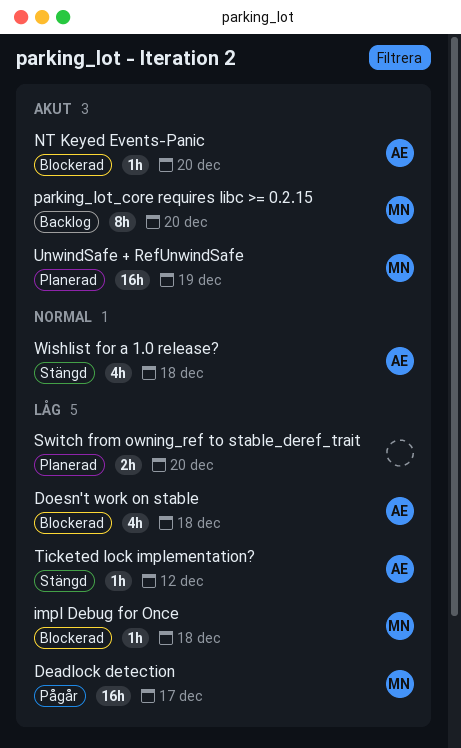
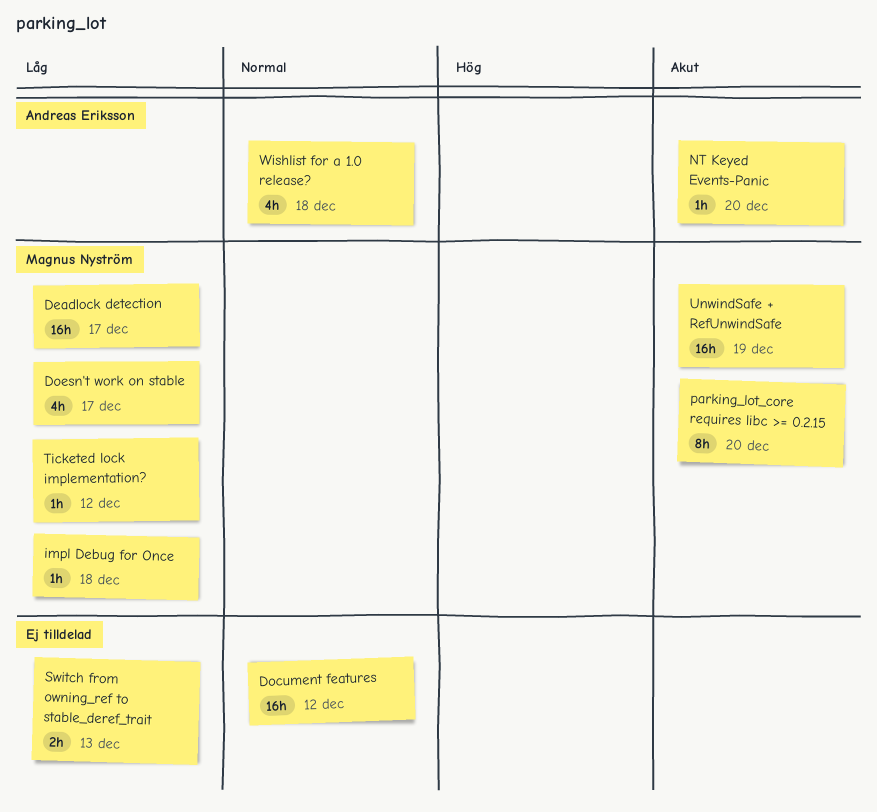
Document features: none -> present
Doesn't work on stable, owner: Andreas Eriksson -> Magnus Nyström
Doesn't work on stable, due: Dec 18 -> Dec 17
Switch from owning_ref to stable_deref_trait, due: Dec 20 -> Dec 13
Ticketed lock implementation?, owner: Andreas Eriksson -> Magnus Nyström

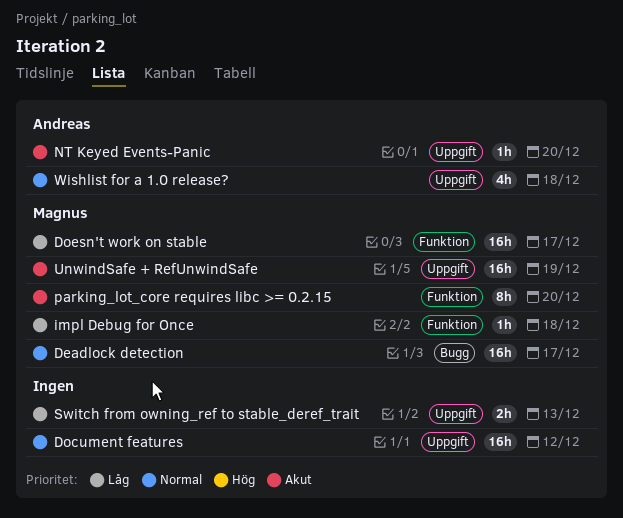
Deadlock detection, priority: Låg -> Normal
Doesn't work on stable, estimate: 4h -> 16h
Ticketed lock implementation?: present -> none

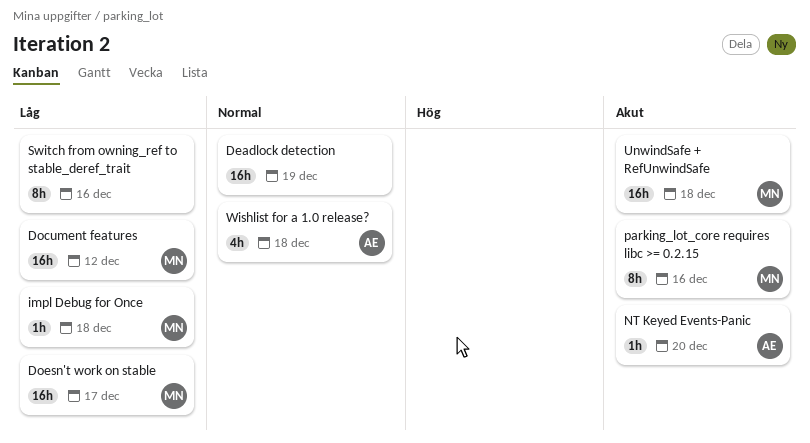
Deadlock detection, owner: Magnus -> none
Deadlock detection, due: Dec 17 -> Dec 19
Document features, owner: none -> Magnus
Document features, priority: Normal -> Låg
parking_lot_core requires libc >= 0.2.15, due: Dec 20 -> Dec 16
Switch from owning_ref to stable_deref_trait, estimate: 2h -> 8h
Switch from owning_ref to stable_deref_trait, due: Dec 13 -> Dec 16
UnwindSafe + RefUnwindSafe, due: Dec 19 -> Dec 18

